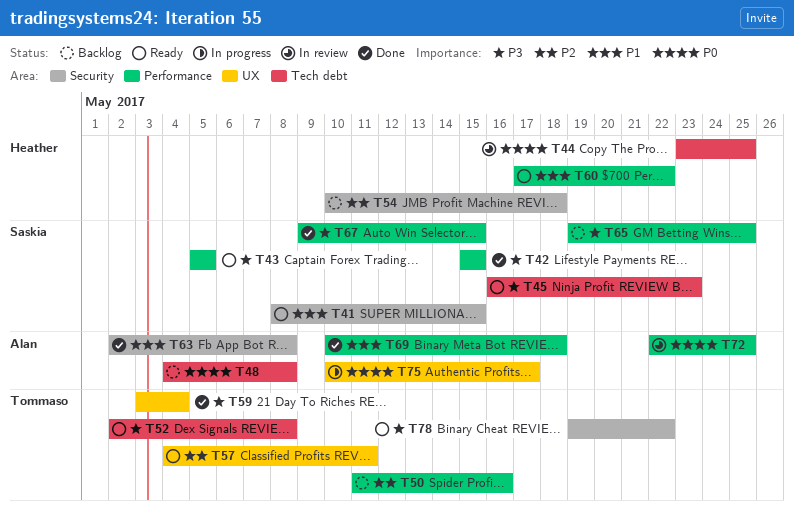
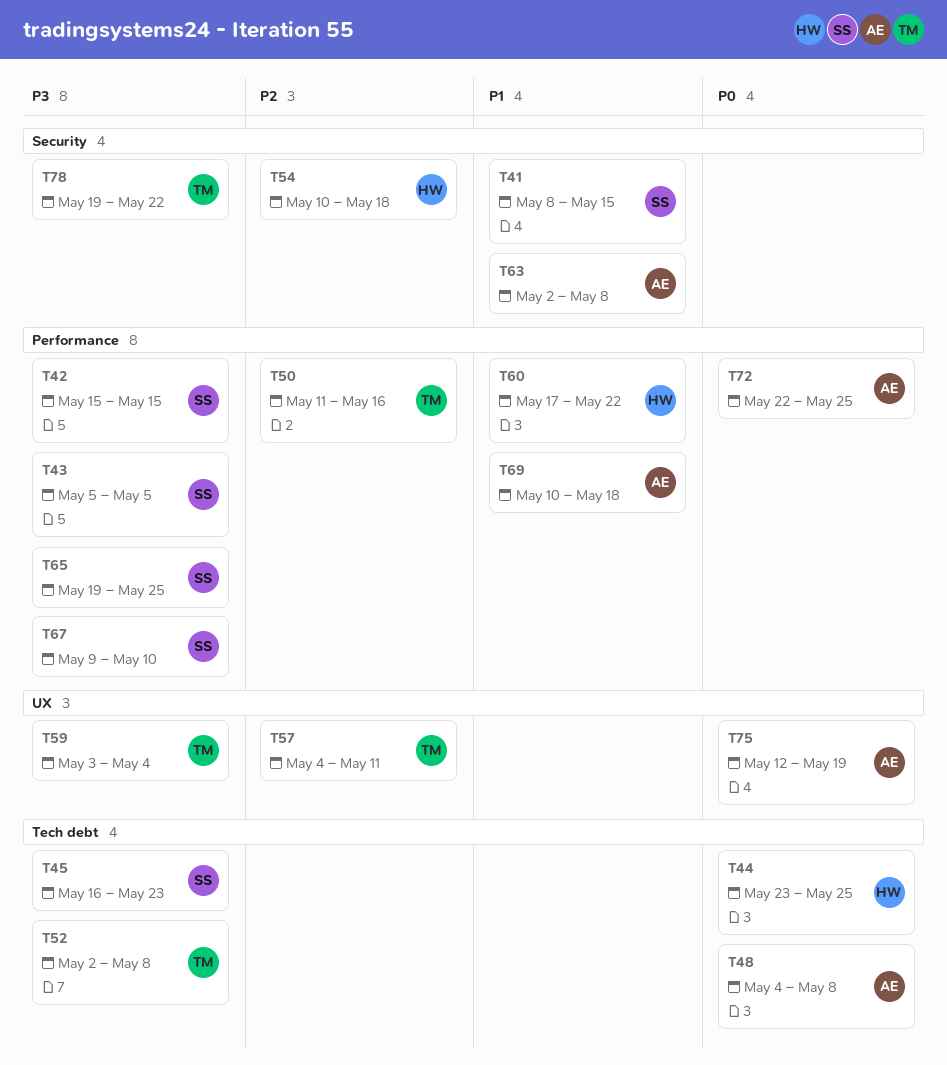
T67, due: May 15 -> May 10
T75, start: May 10 -> May 12
T75, due: May 17 -> May 19

